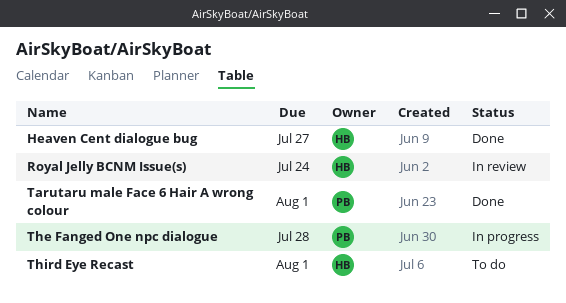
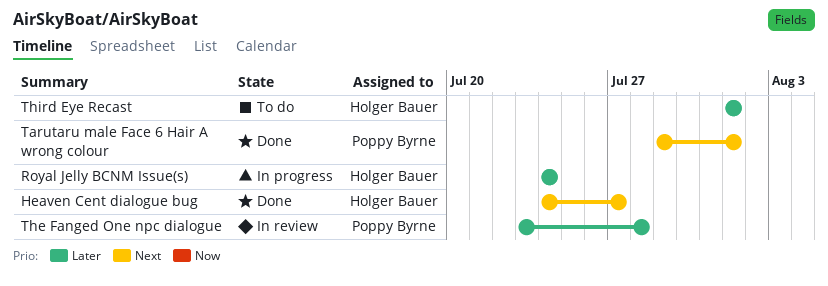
Royal Jelly BCNM Issue(s), status: In review -> In progress
The Fanged One npc dialogue, status: In progress -> In review

